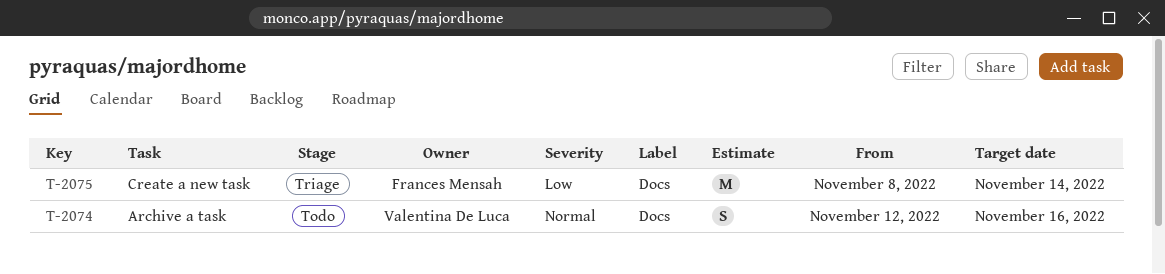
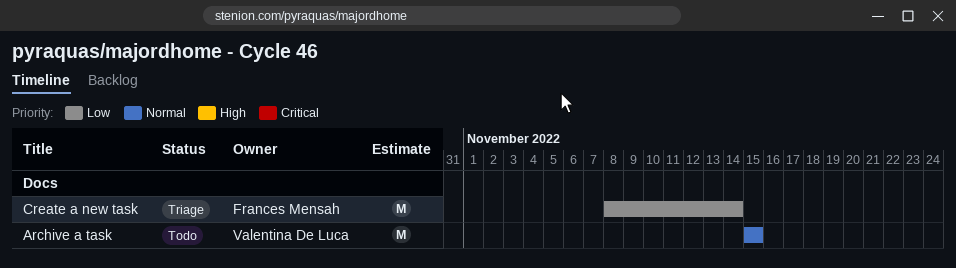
Archive a task, estimate: S -> M
Archive a task, start: Nov 12 -> Nov 15
Archive a task, due: Nov 16 -> Nov 15

